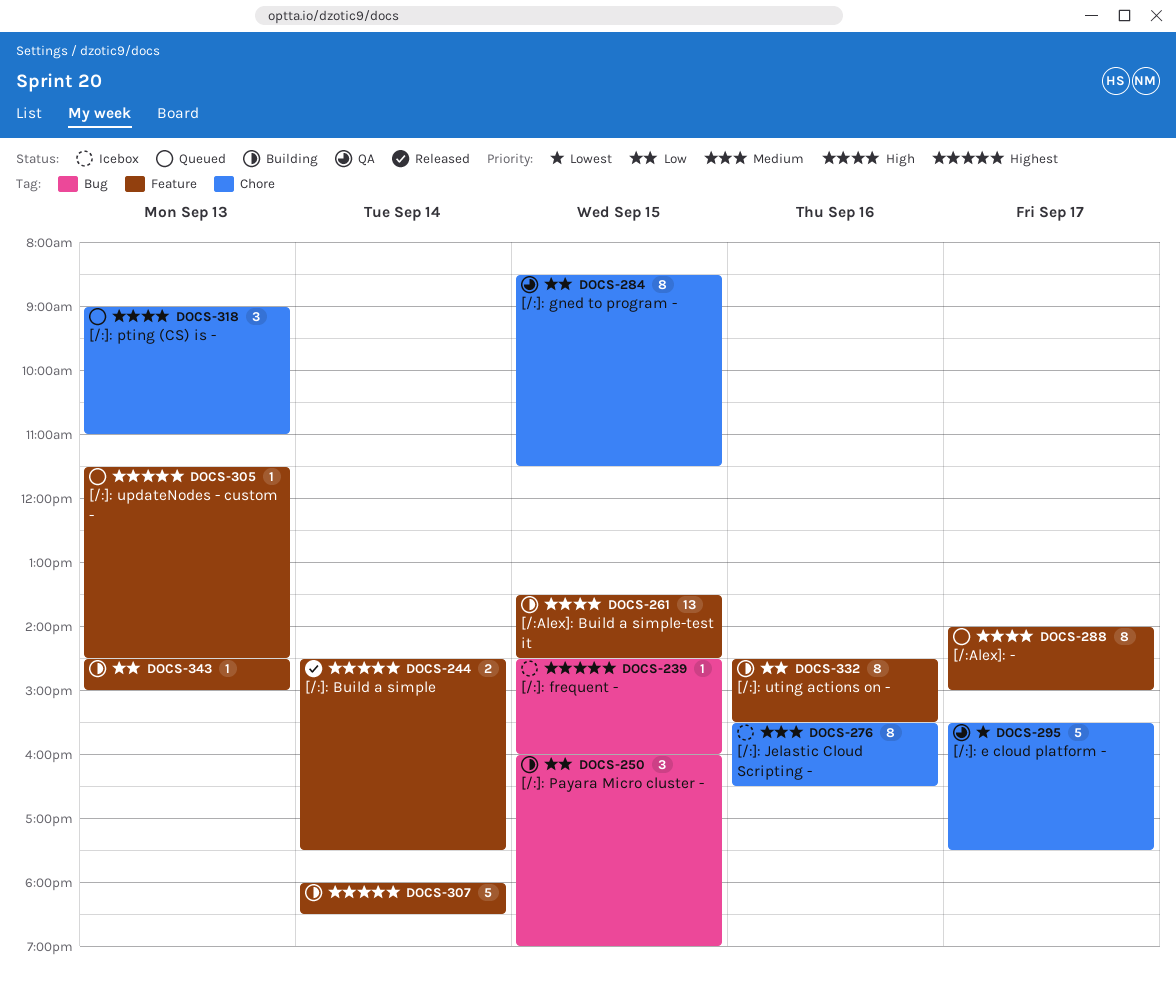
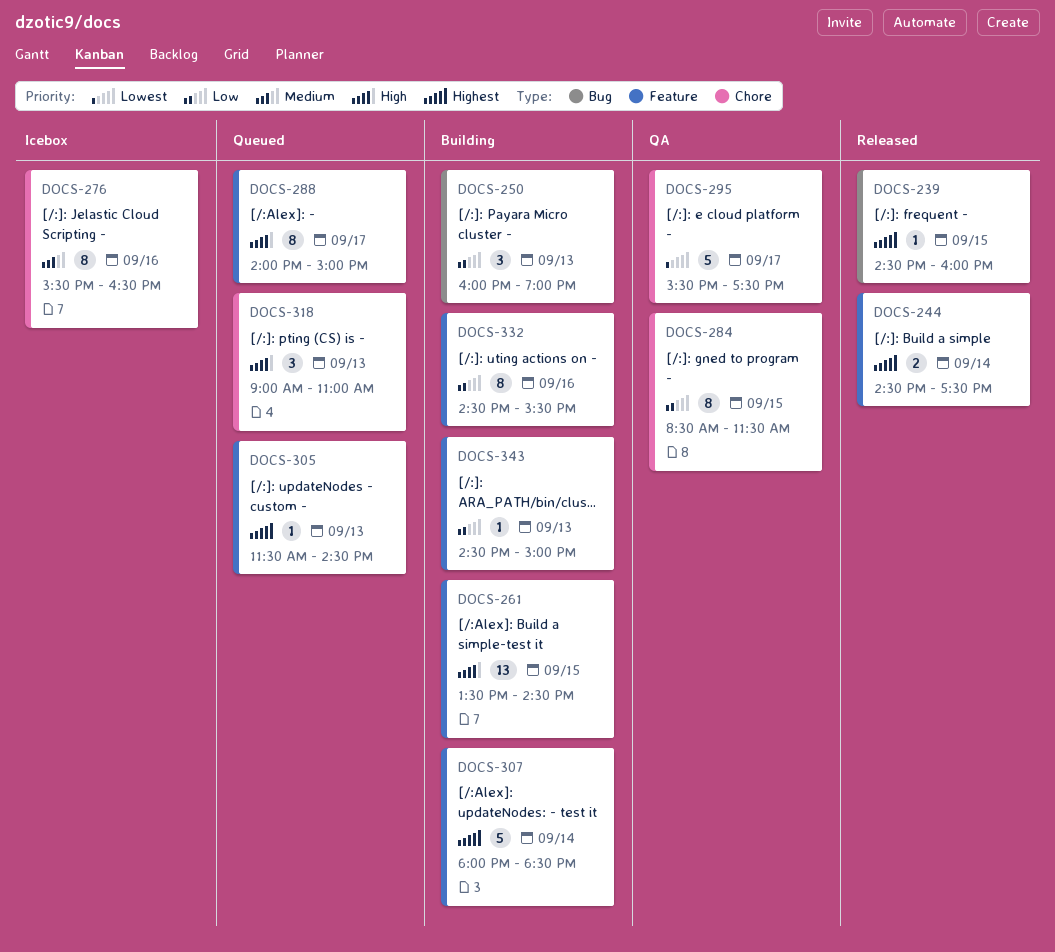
DOCS-239, status: Icebox -> Released
DOCS-250, day: Sep 15 -> Sep 13

